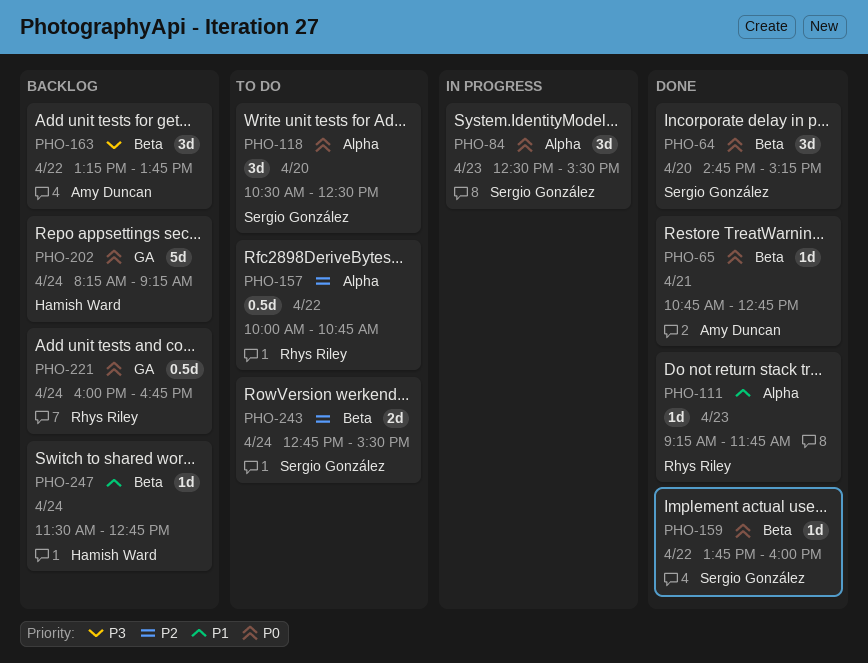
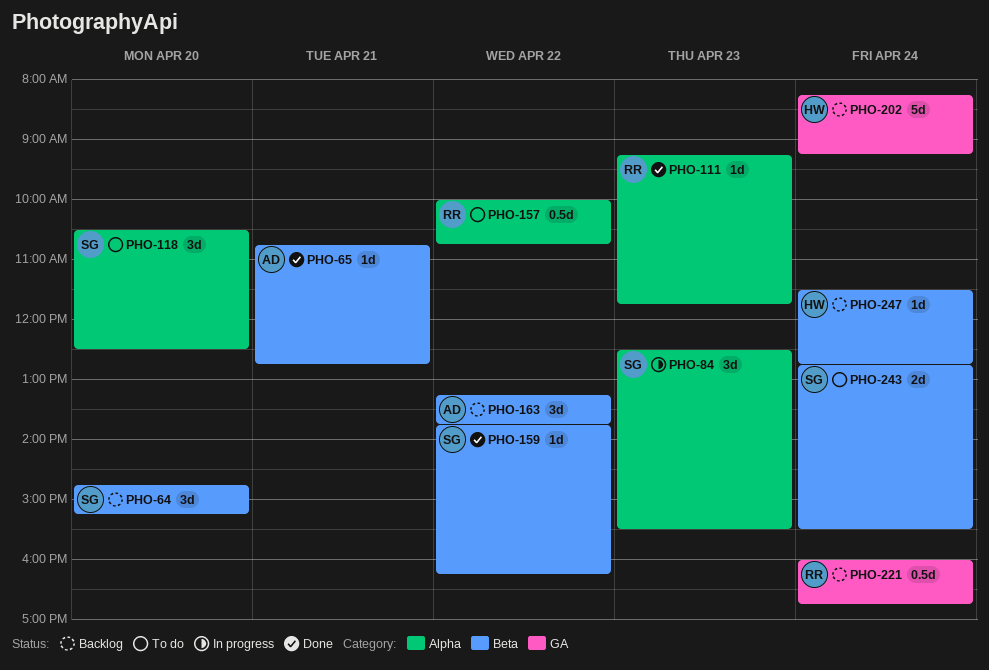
PHO-64, status: Done -> Backlog
PHO-159, ends: 16:00 -> 16:15

